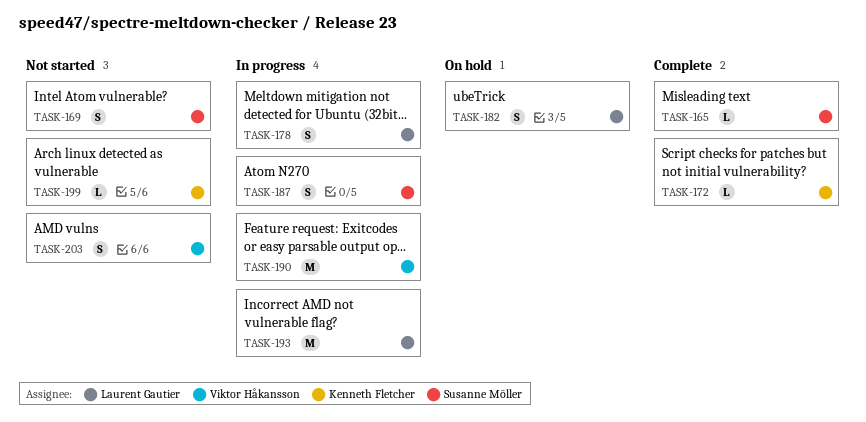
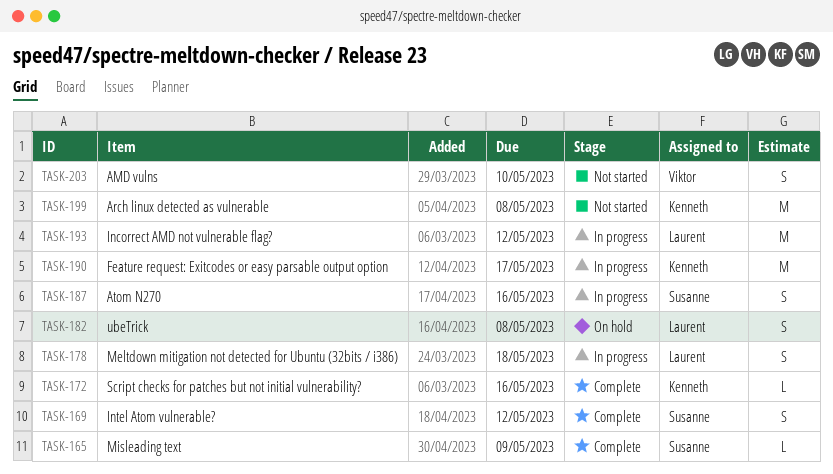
TASK-169, status: Not started -> Complete
TASK-190, owner: Viktor Håkansson -> Kenneth Fletcher
TASK-199, estimate: L -> M

